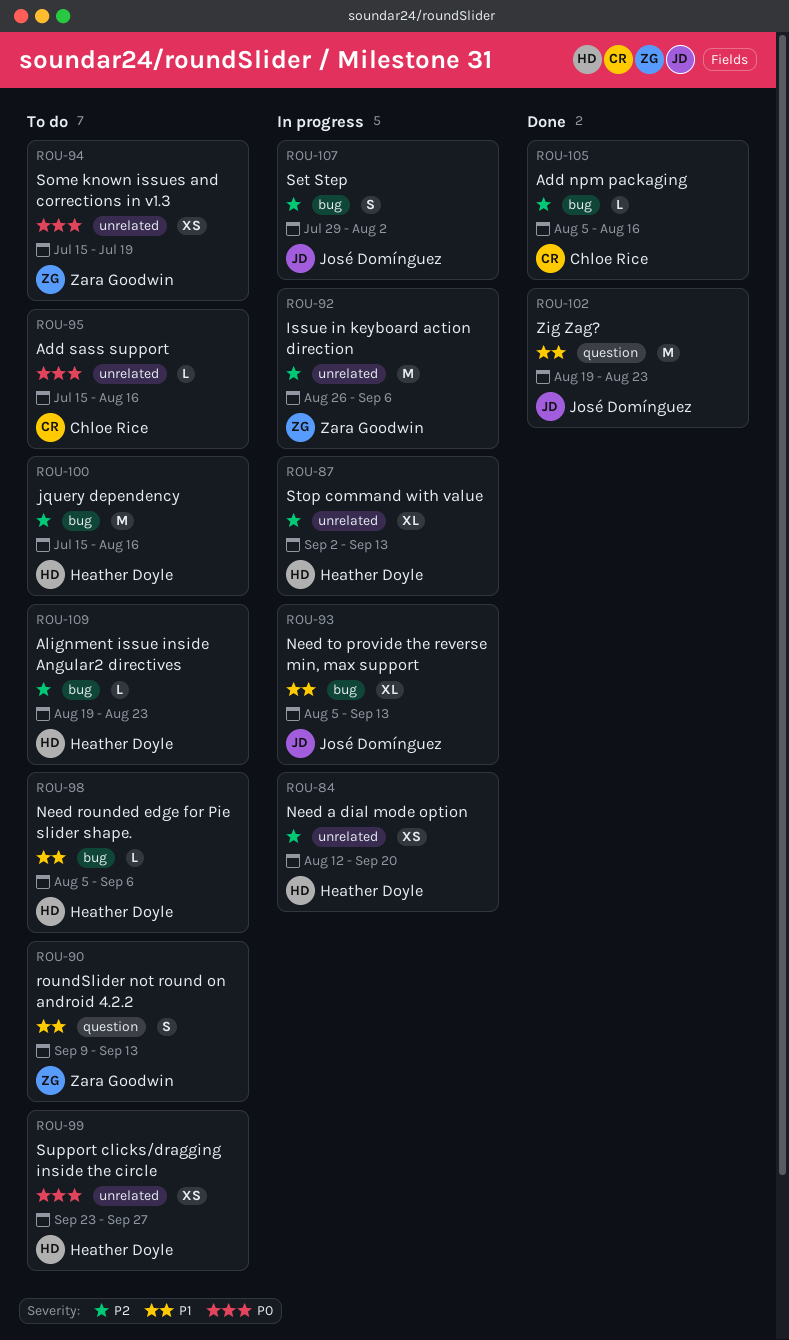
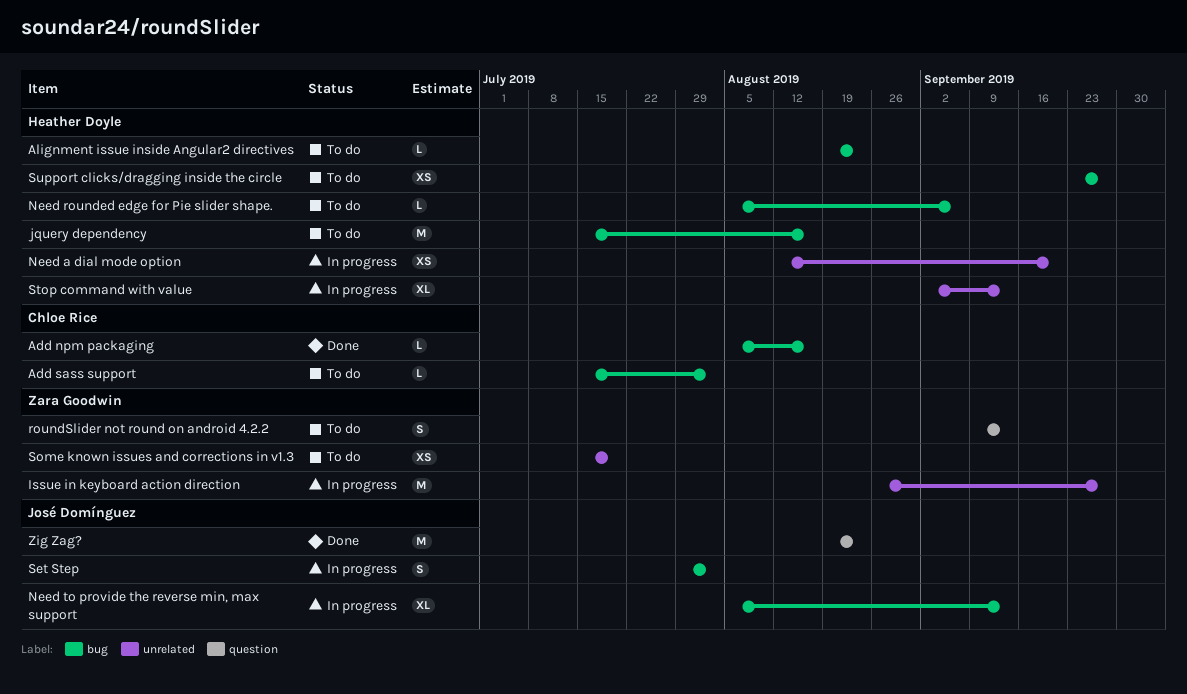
Add sass support, label: unrelated -> bug
Add sass support, due: Aug 16 -> Aug 2
Issue in keyboard action direction, due: Sep 6 -> Sep 27
Support clicks/dragging inside the circle, label: unrelated -> bug

